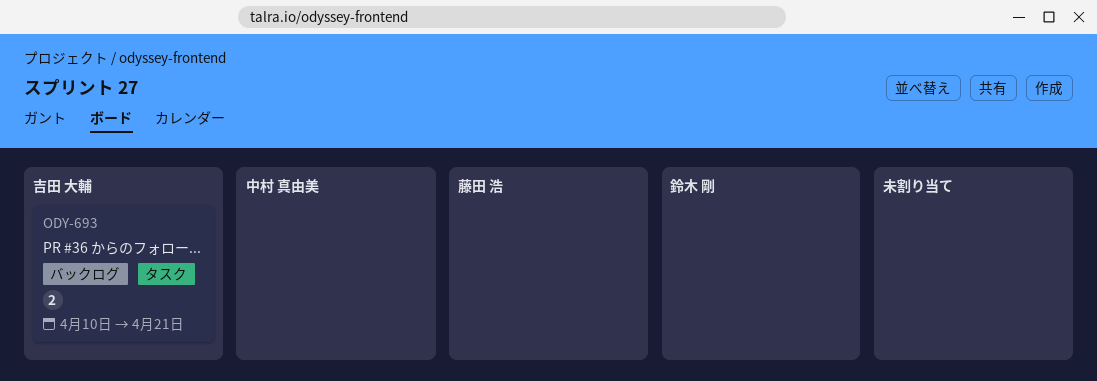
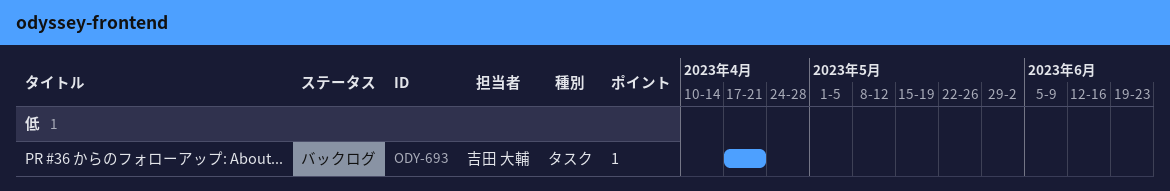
ODY-693, estimate: 2 -> 1
ODY-693, start: Apr 10 -> Apr 17

